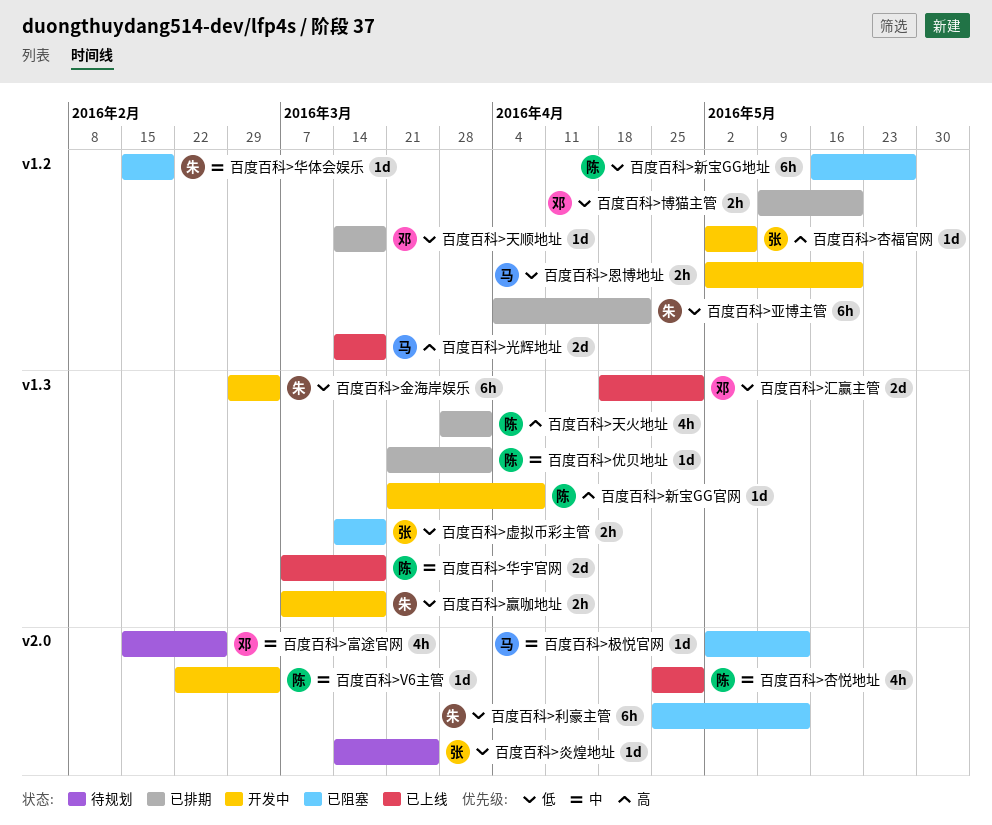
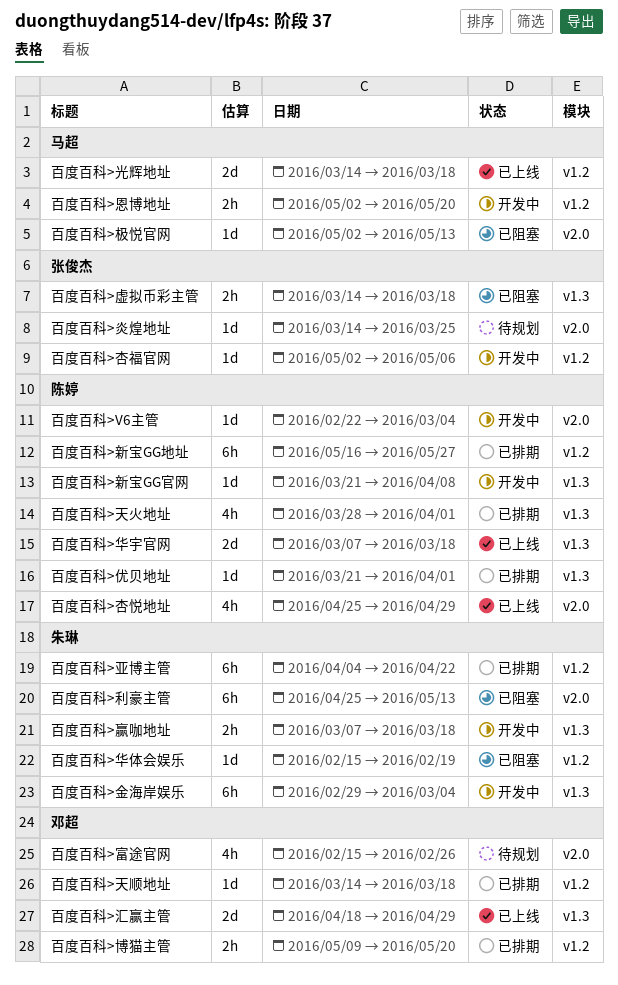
百度百科>新宝GG地址, status: 已阻塞 -> 已排期

